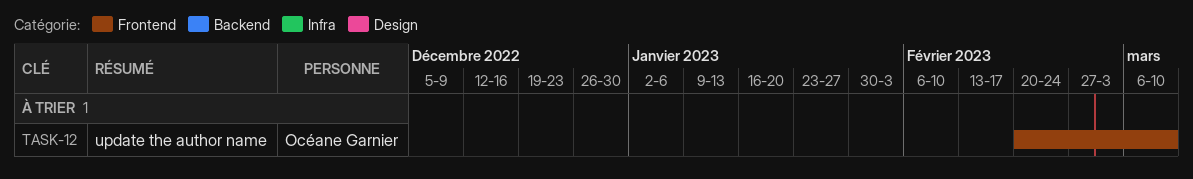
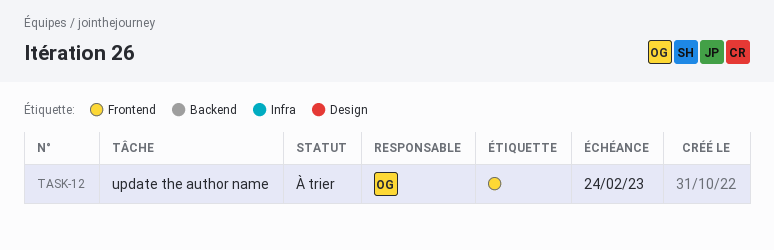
TASK-12, due: Mar 10 -> Feb 24

